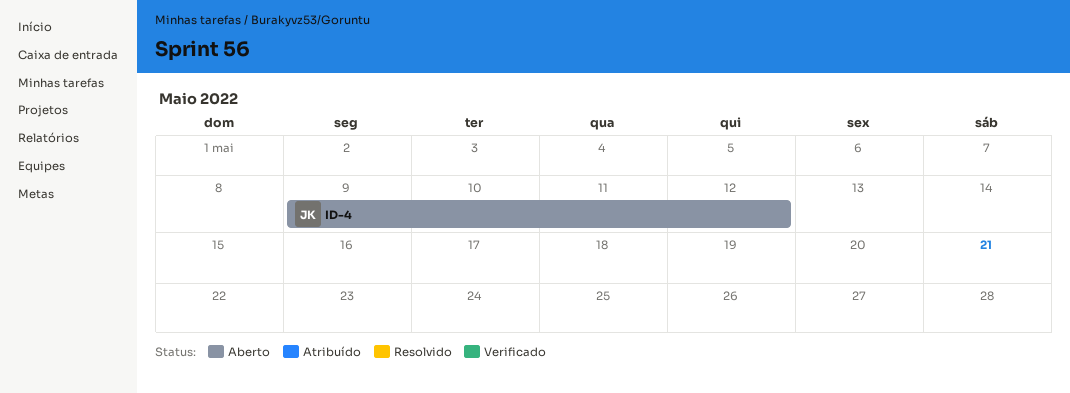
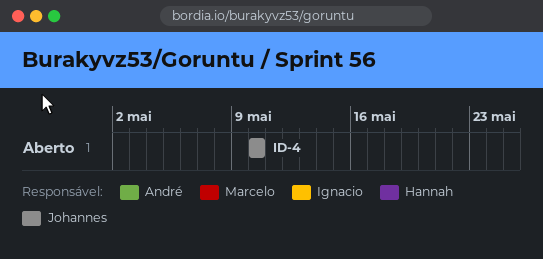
ID-4, start: May 9 -> May 10
ID-4, due: May 12 -> May 10

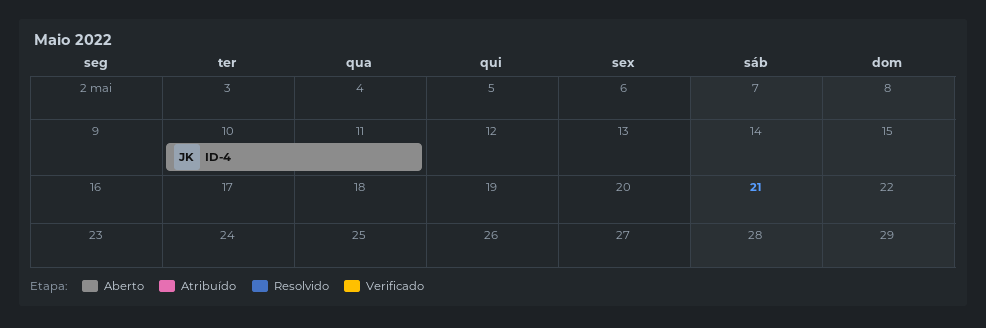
ID-4, due: May 10 -> May 11

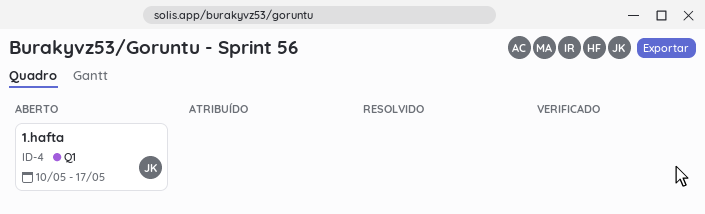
ID-4, due: May 11 -> May 17

